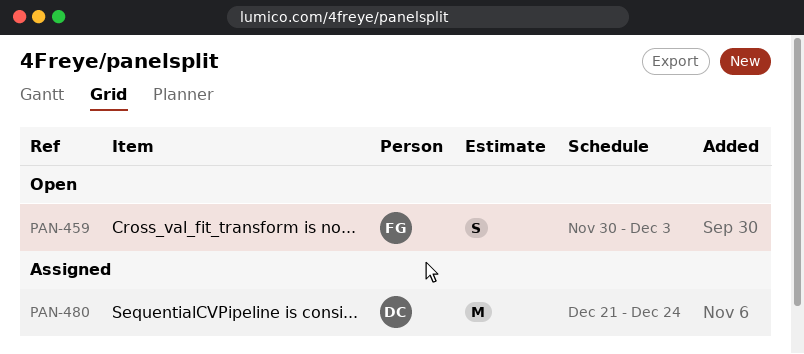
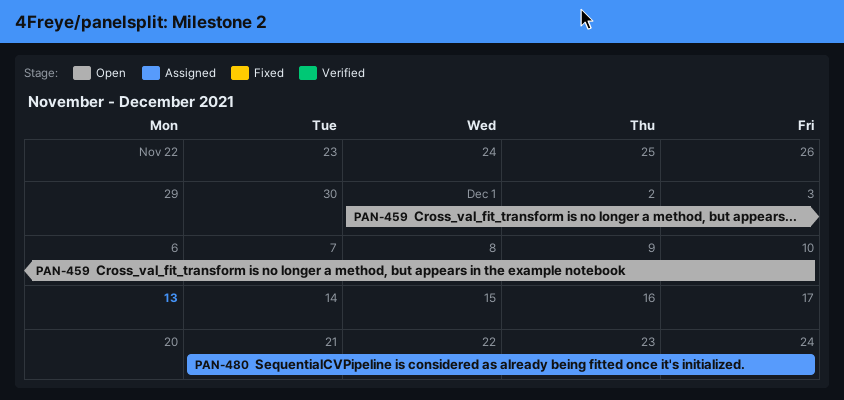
PAN-459, start: Nov 30 -> Dec 1
PAN-459, due: Dec 3 -> Dec 10

